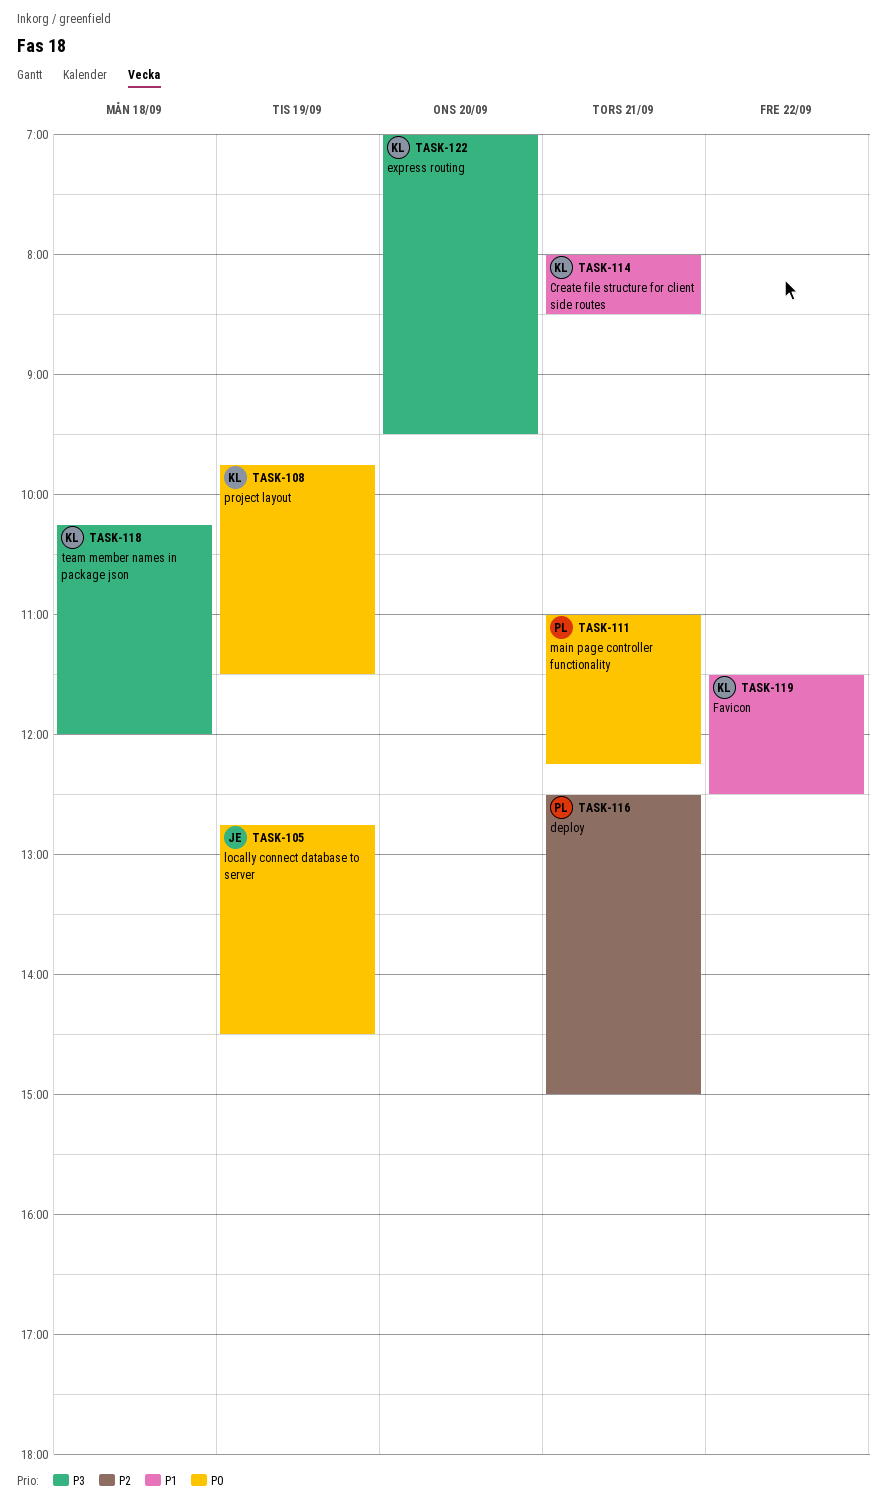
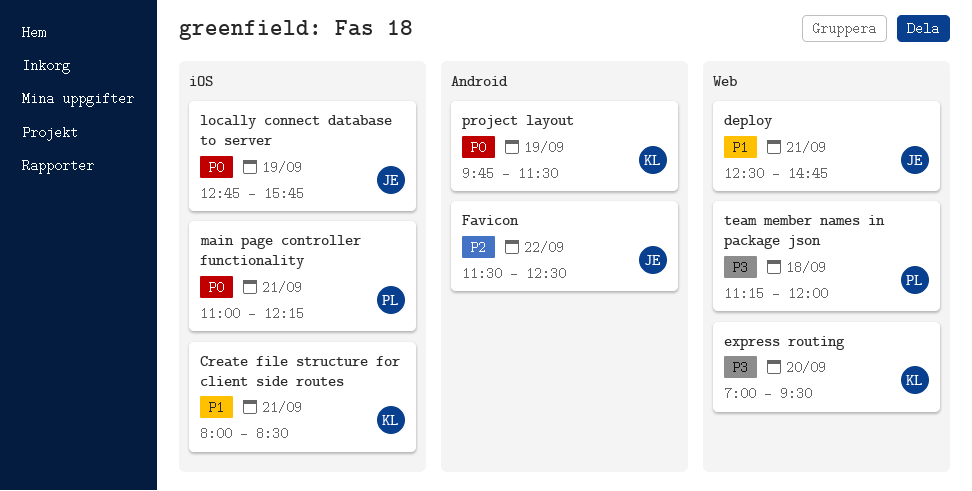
deploy, owner: PL -> JE
deploy, priority: P2 -> P1
deploy, ends: 15:00 -> 14:45
Favicon, owner: KL -> JE
Favicon, priority: P1 -> P2
locally connect database to server, ends: 14:30 -> 15:45
team member names in package json, owner: KL -> PL
team member names in package json, begins: 10:15 -> 11:15

